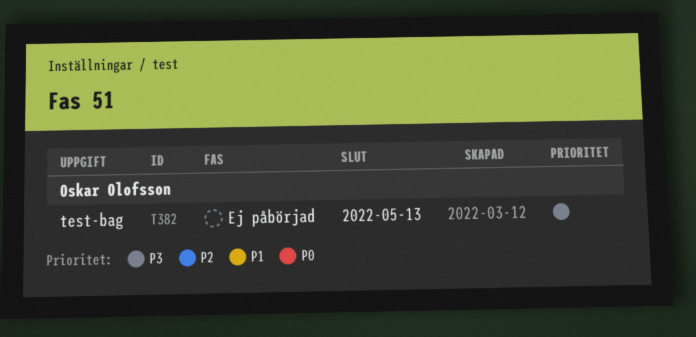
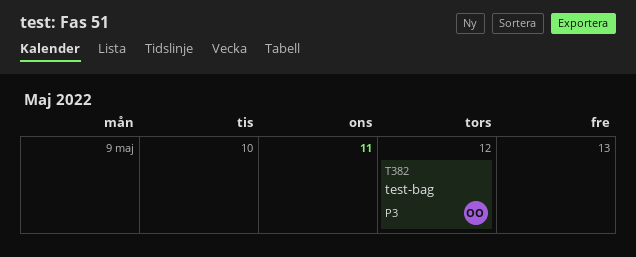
T382, due: May 13 -> May 12

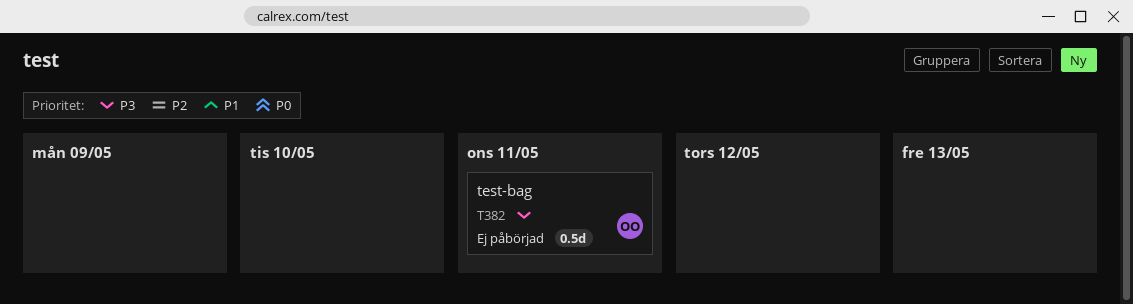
T382, due: May 12 -> May 11

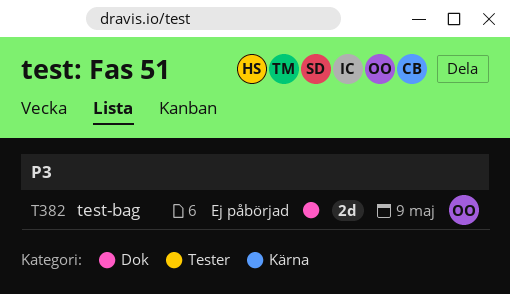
T382, estimate: 0.5d -> 2d
T382, due: May 11 -> May 9

